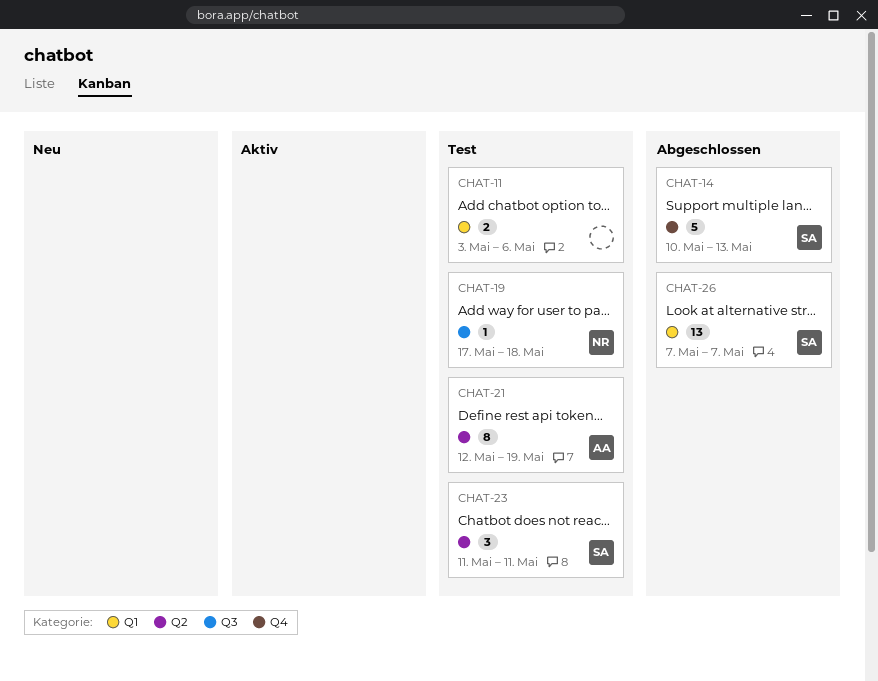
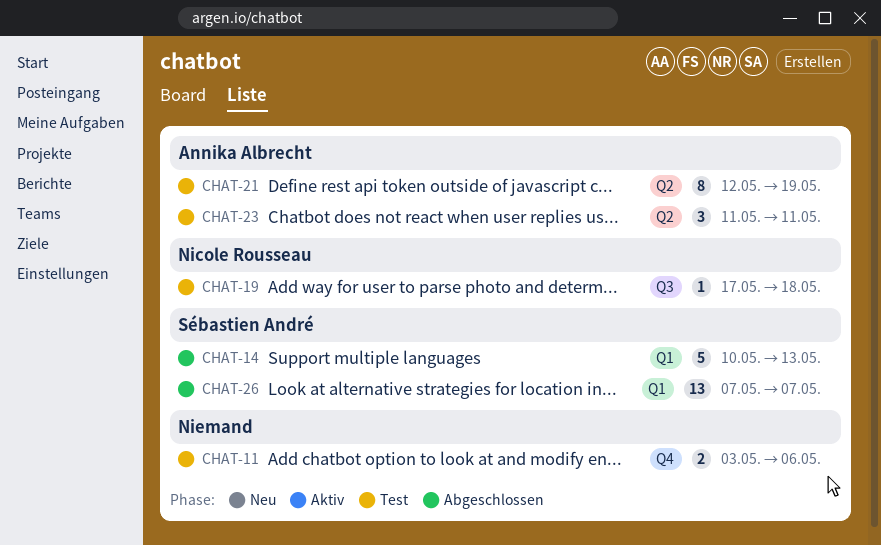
CHAT-11, label: Q1 -> Q4
CHAT-14, label: Q4 -> Q1
CHAT-23, owner: Sébastien André -> Annika Albrecht

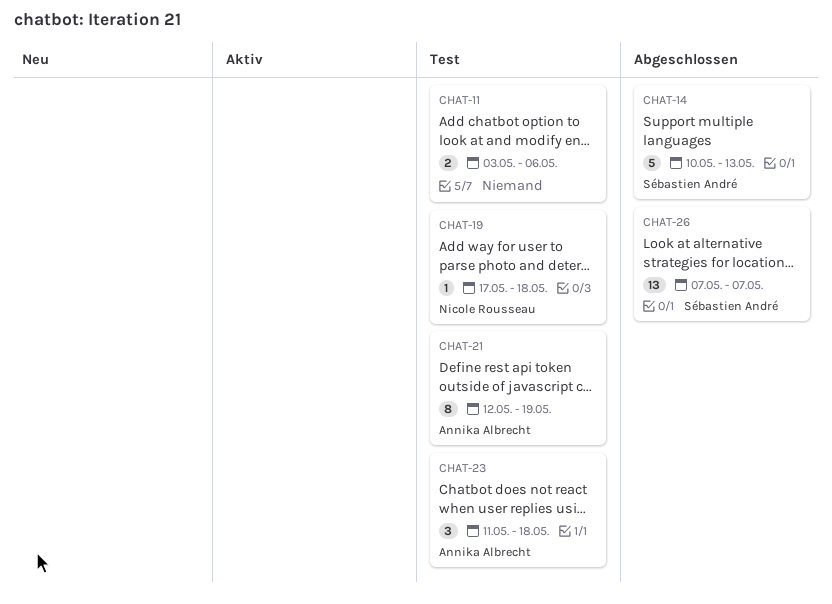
CHAT-23, due: May 11 -> May 18

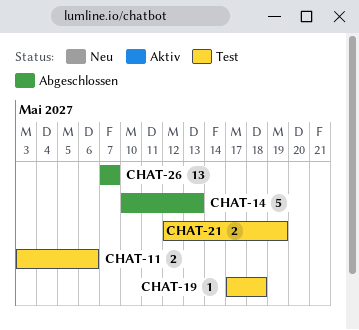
CHAT-21, estimate: 8 -> 2
CHAT-23: present -> none

